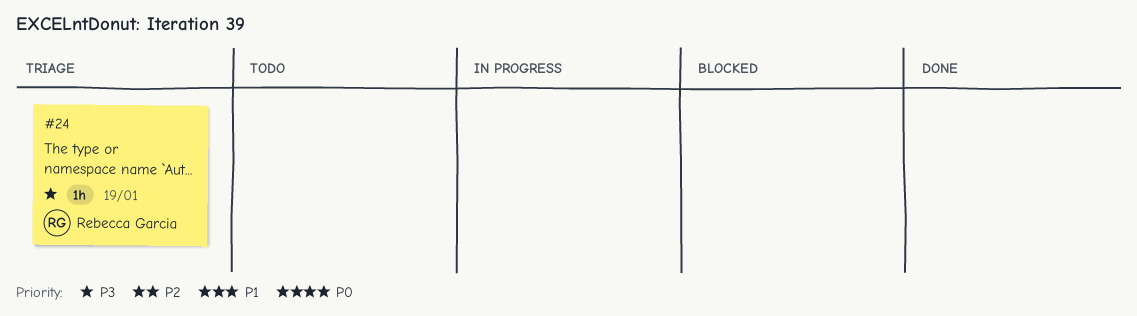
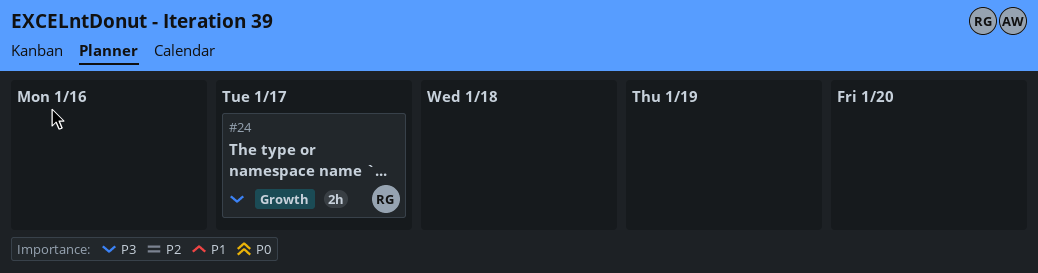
#24, estimate: 1h -> 2h
#24, due: Jan 19 -> Jan 17

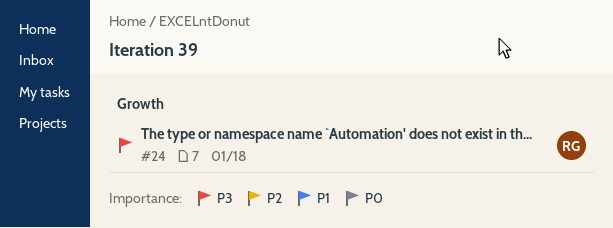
#24, due: Jan 17 -> Jan 18

